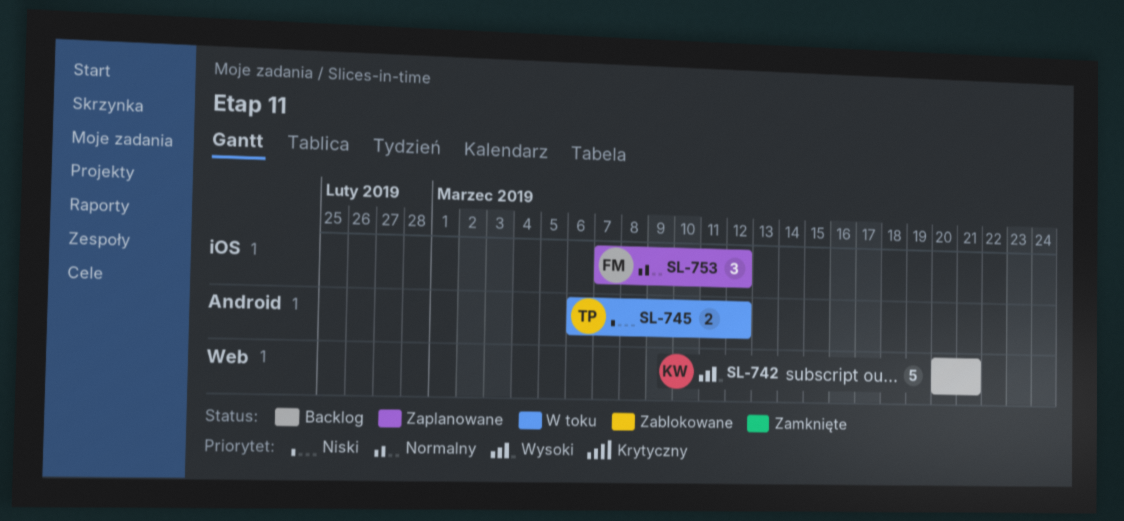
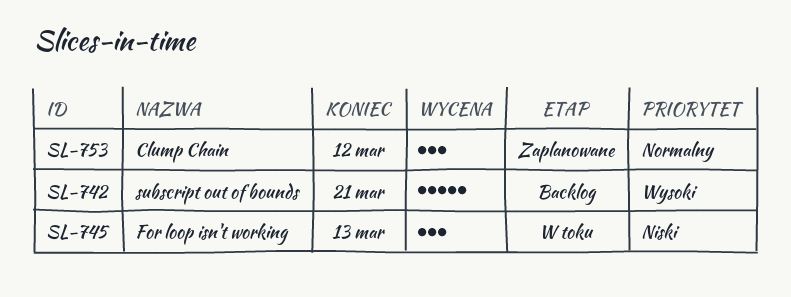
SL-745, estimate: 2 -> 3
SL-745, due: Mar 12 -> Mar 13

